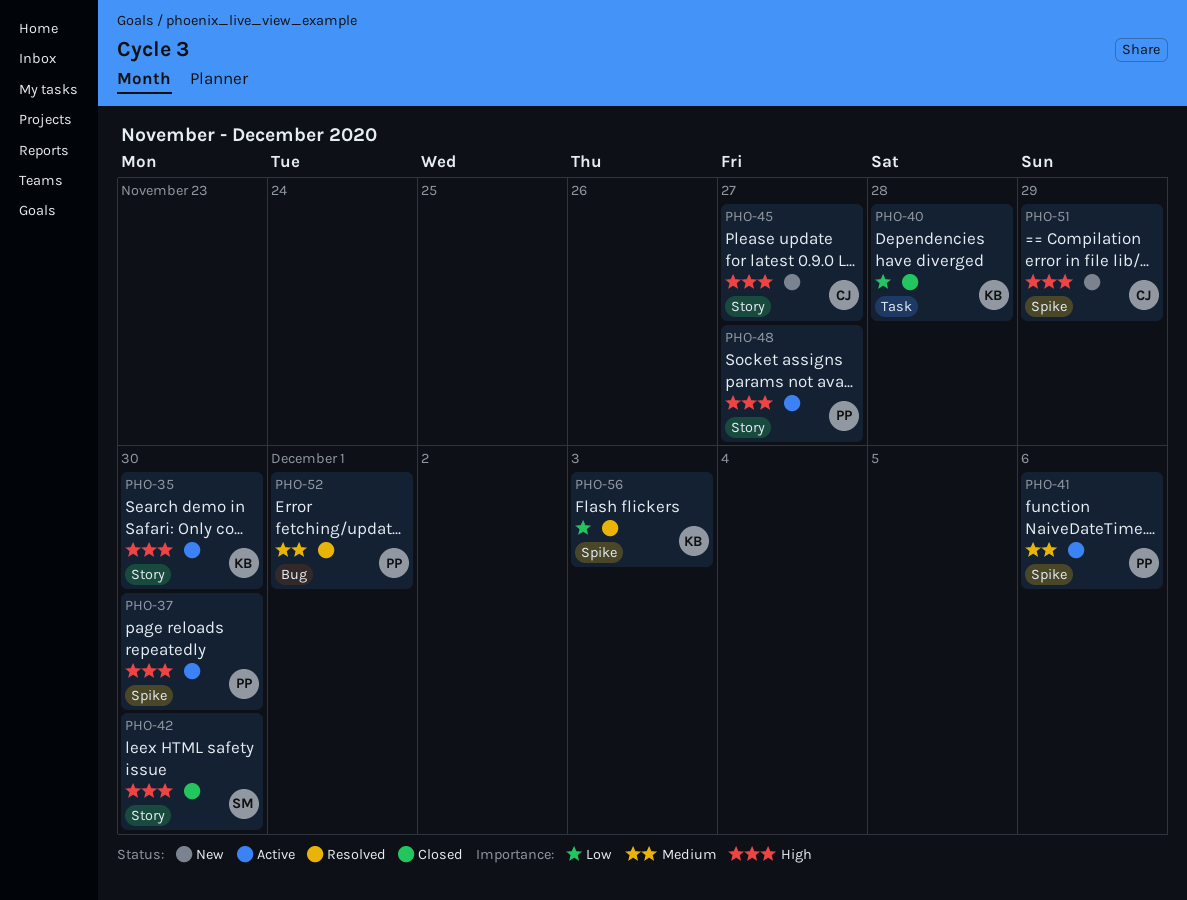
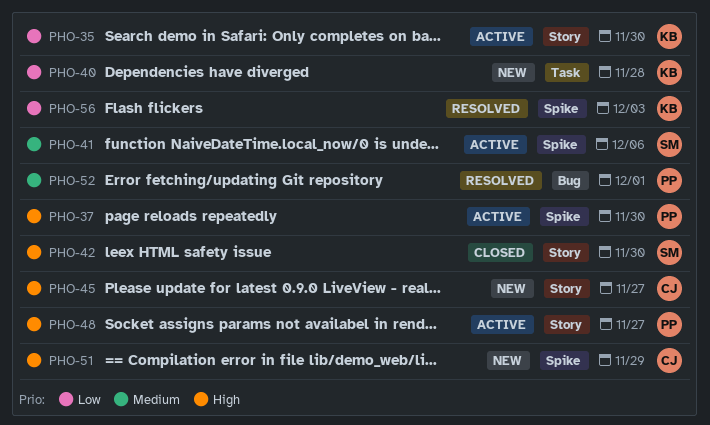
PHO-35, priority: High -> Low
PHO-40, status: Closed -> New
PHO-41, owner: PP -> SM

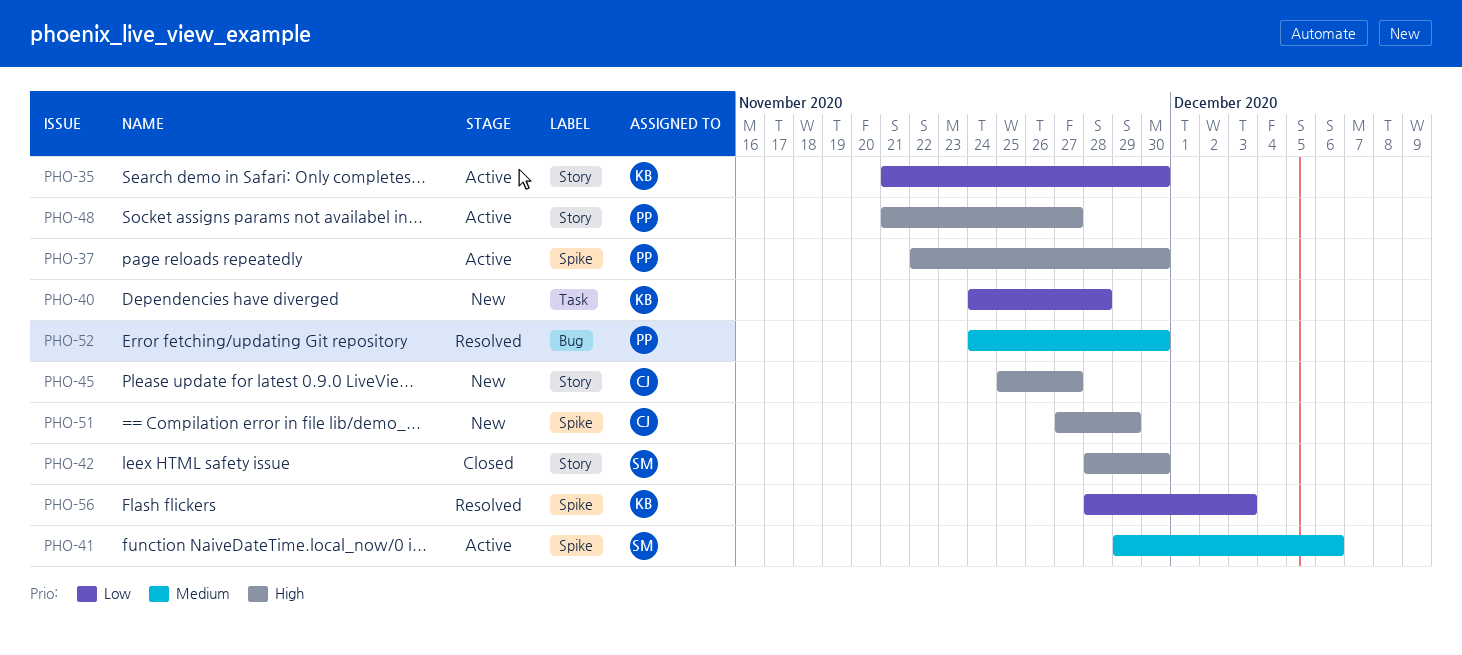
PHO-52, due: Dec 1 -> Nov 30

